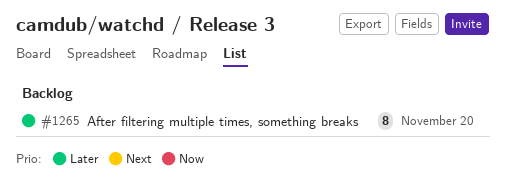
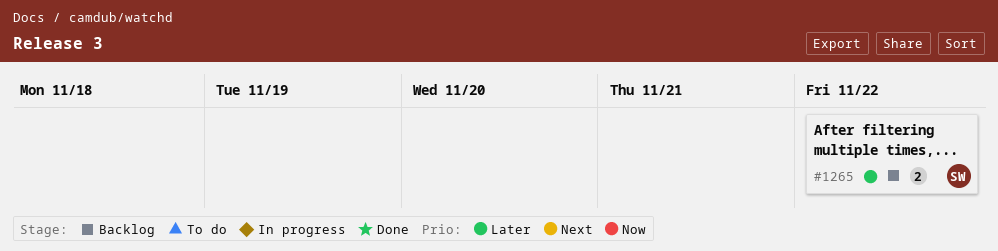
#1265, estimate: 8 -> 2
#1265, due: Nov 20 -> Nov 22

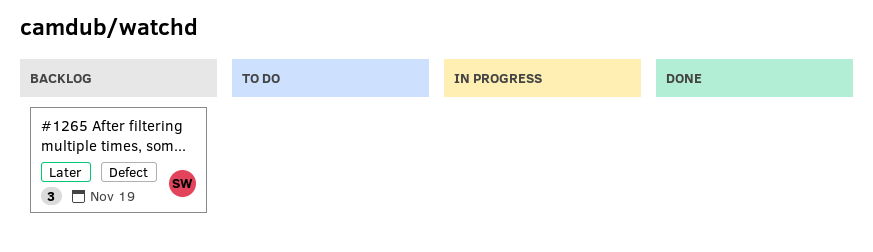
#1265, estimate: 2 -> 3
#1265, due: Nov 22 -> Nov 19

